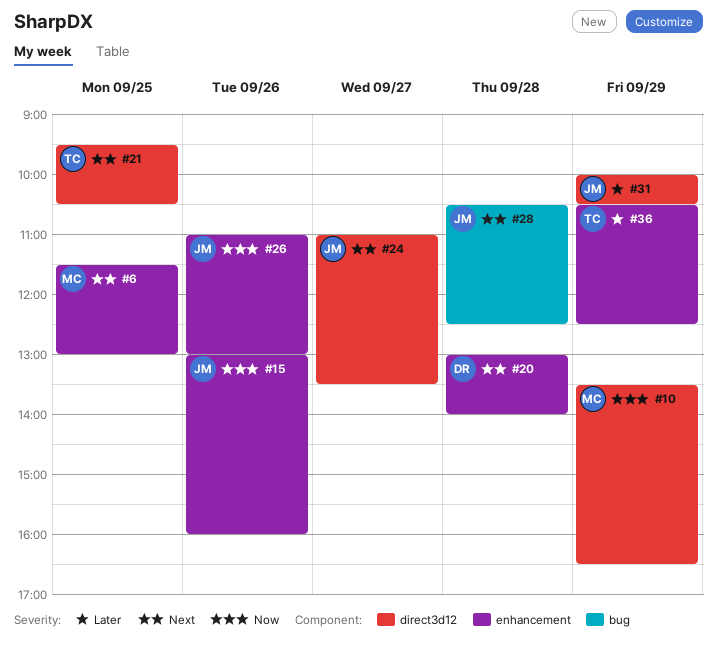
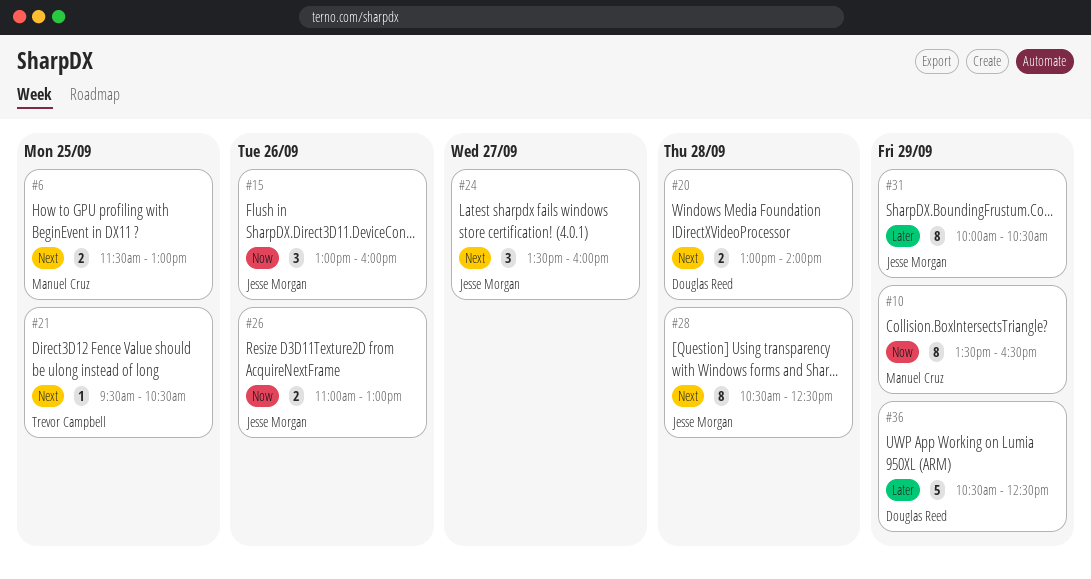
#24, begins: 11:00 -> 13:30
#24, ends: 13:30 -> 16:00
#36, owner: Trevor Campbell -> Douglas Reed

